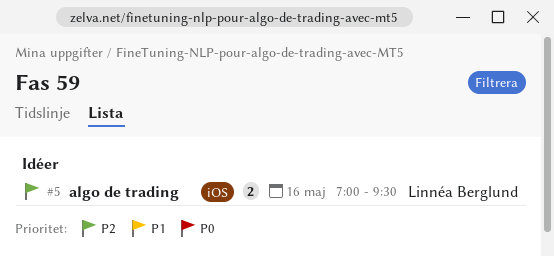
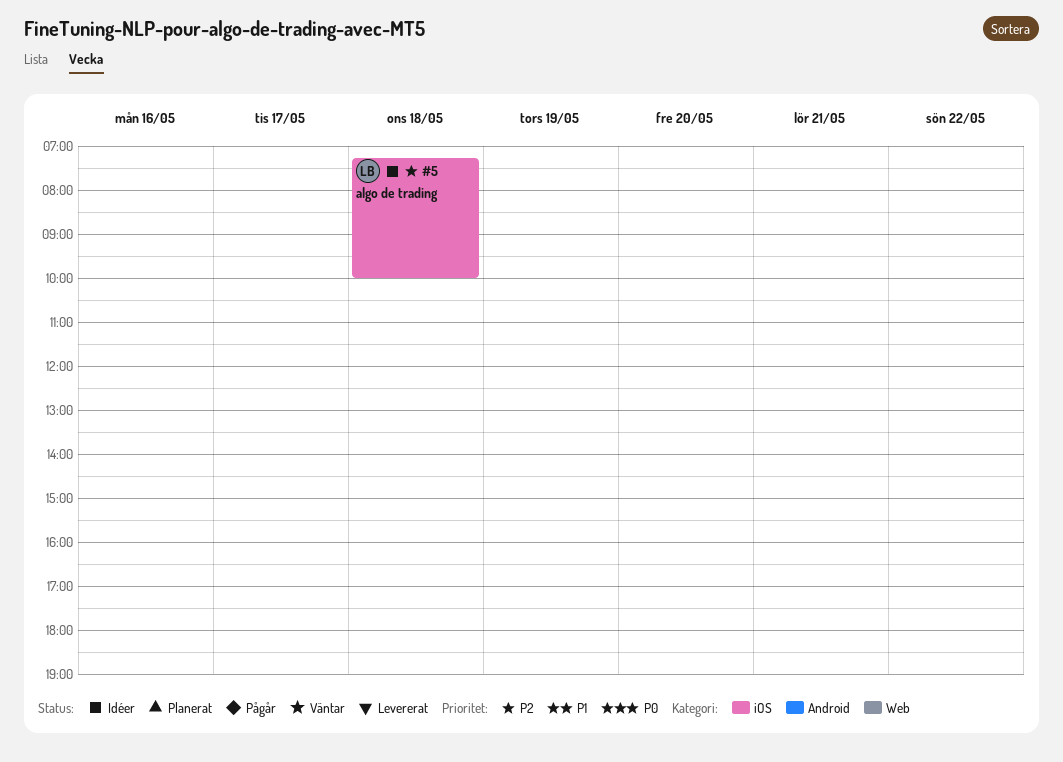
#5, day: May 16 -> May 18
#5, begins: 07:00 -> 07:15
#5, ends: 09:30 -> 10:00

